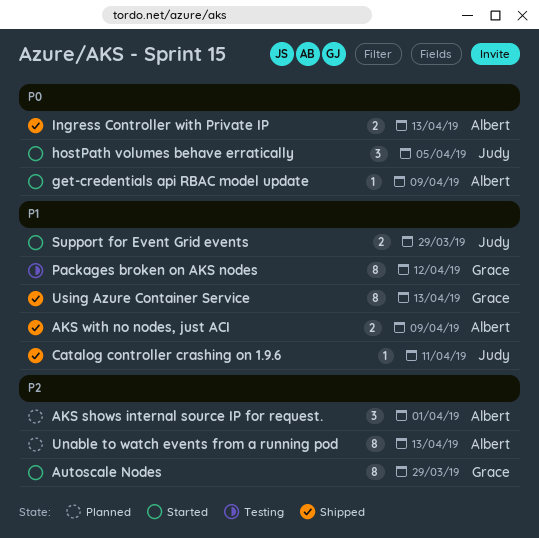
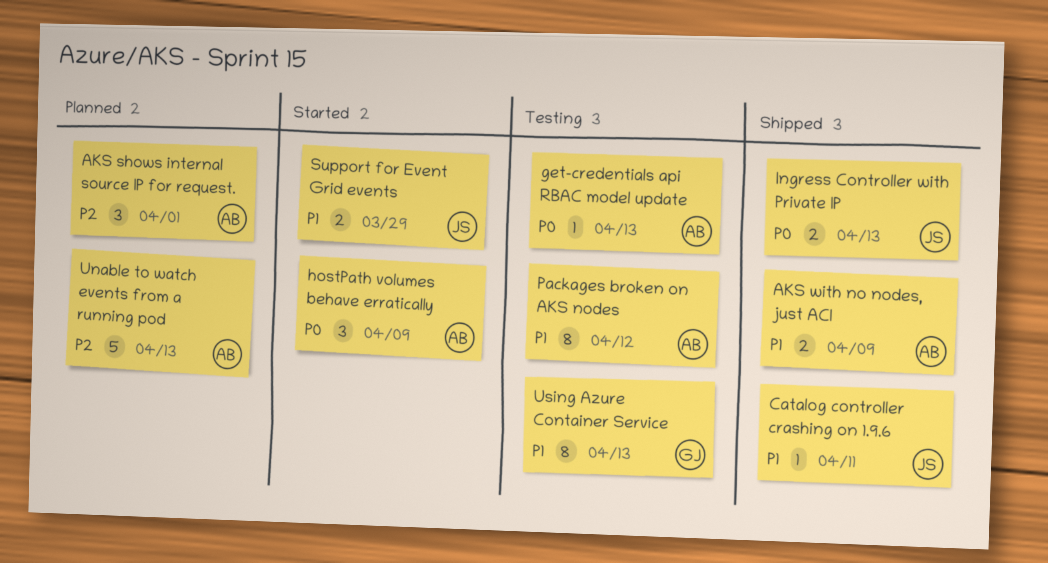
Autoscale Nodes: present -> none
get-credentials api RBAC model update, status: Started -> Testing
get-credentials api RBAC model update, due: Apr 9 -> Apr 13
hostPath volumes behave erratically, owner: Judy -> Albert
hostPath volumes behave erratically, due: Apr 5 -> Apr 9
Ingress Controller with Private IP, owner: Albert -> Judy
Packages broken on AKS nodes, owner: Grace -> Albert
Unable to watch events from a running pod, estimate: 8 -> 5
Using Azure Container Service, status: Shipped -> Testing

